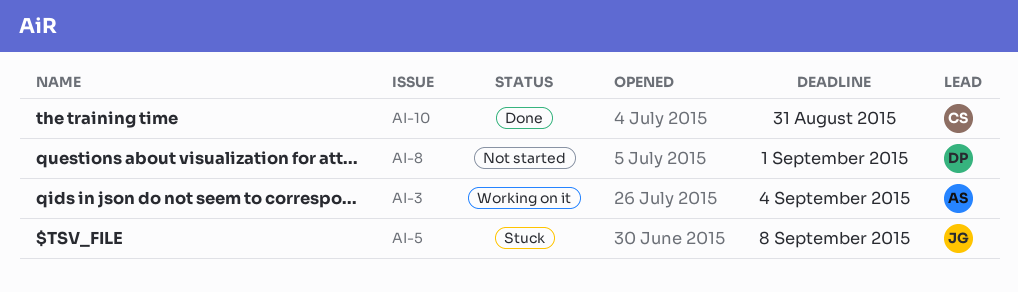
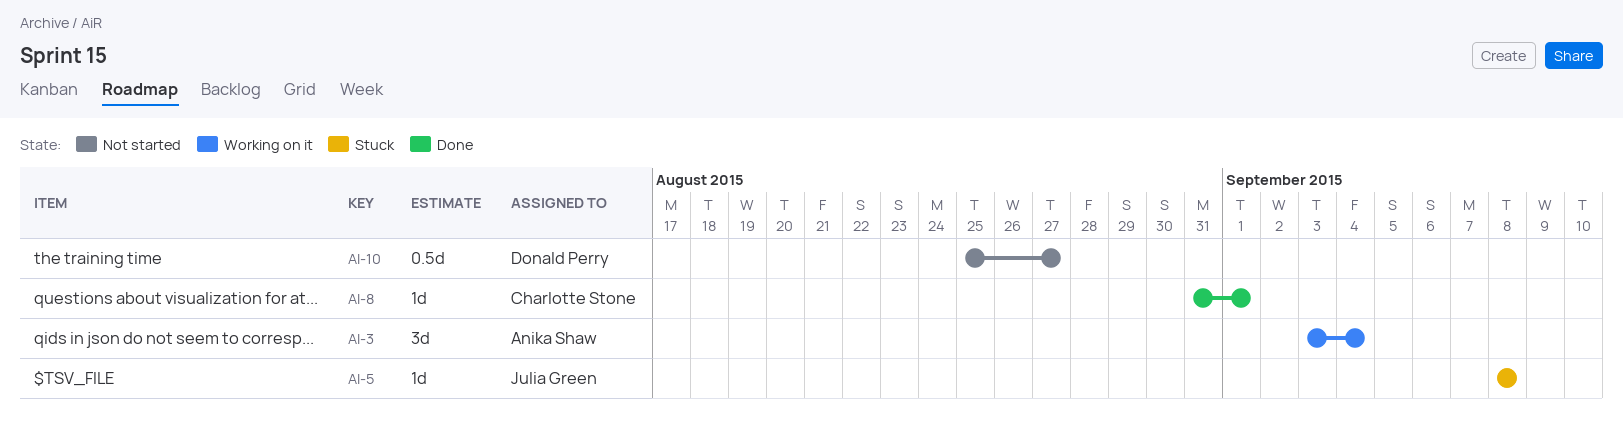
AI-8, status: Not started -> Done
AI-8, owner: Donald Perry -> Charlotte Stone
AI-10, status: Done -> Not started
AI-10, owner: Charlotte Stone -> Donald Perry
AI-10, due: Aug 31 -> Aug 27

